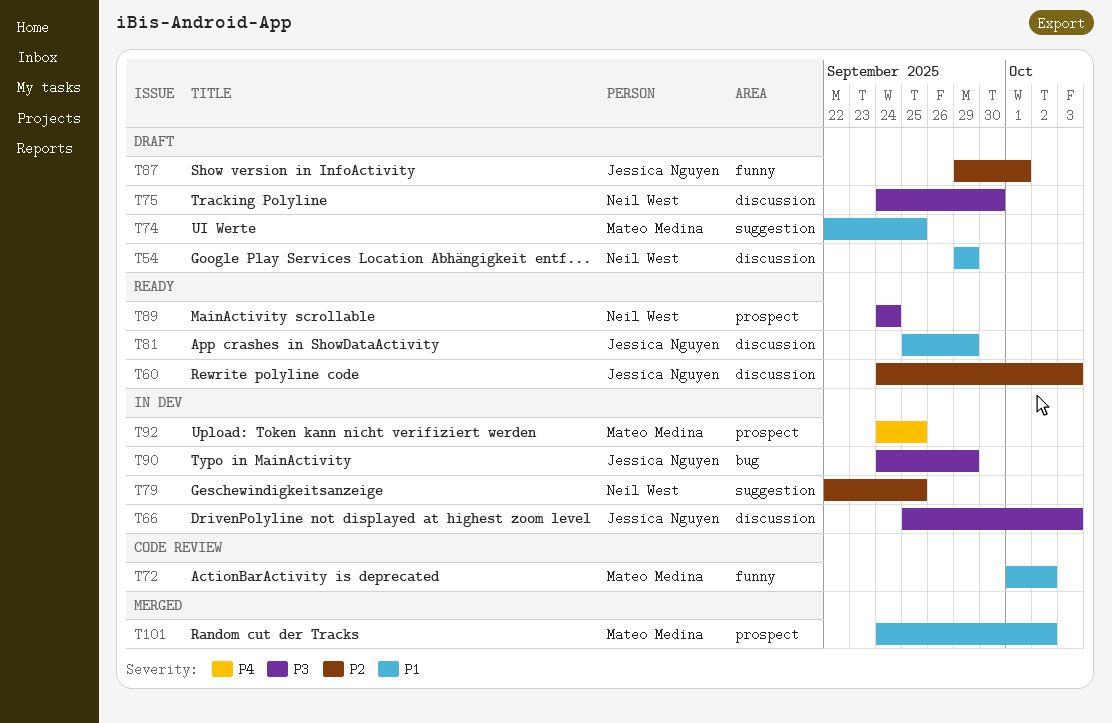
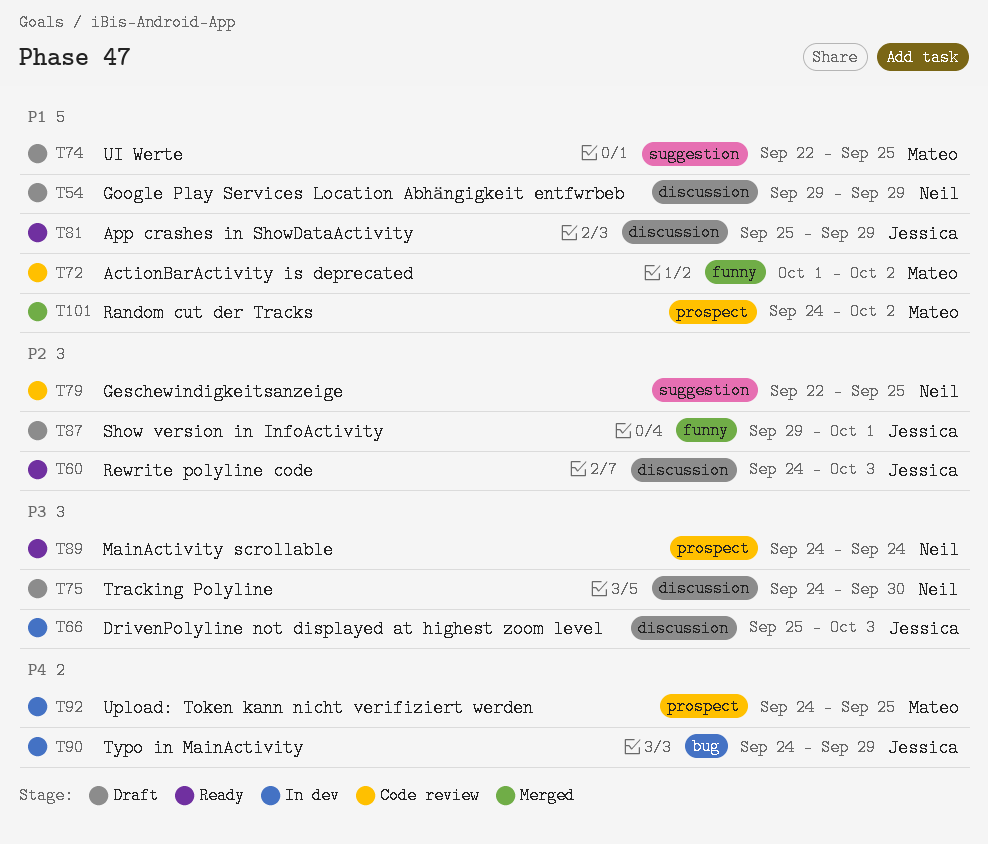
T79, status: In dev -> Code review
T90, priority: P3 -> P4

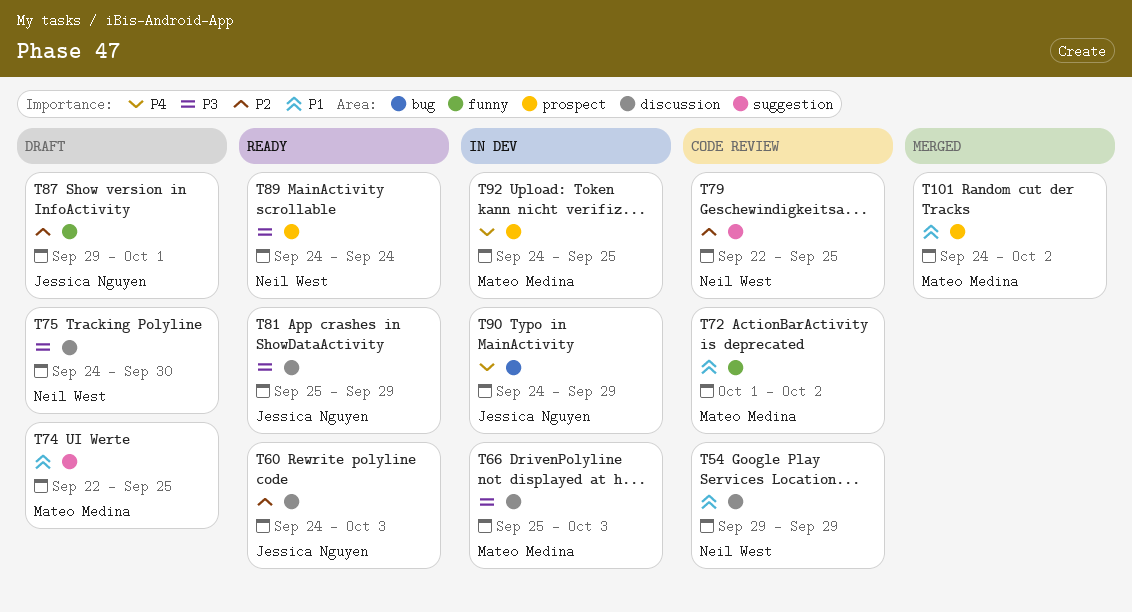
T54, status: Draft -> Code review
T66, owner: Jessica Nguyen -> Mateo Medina
T81, priority: P1 -> P3

